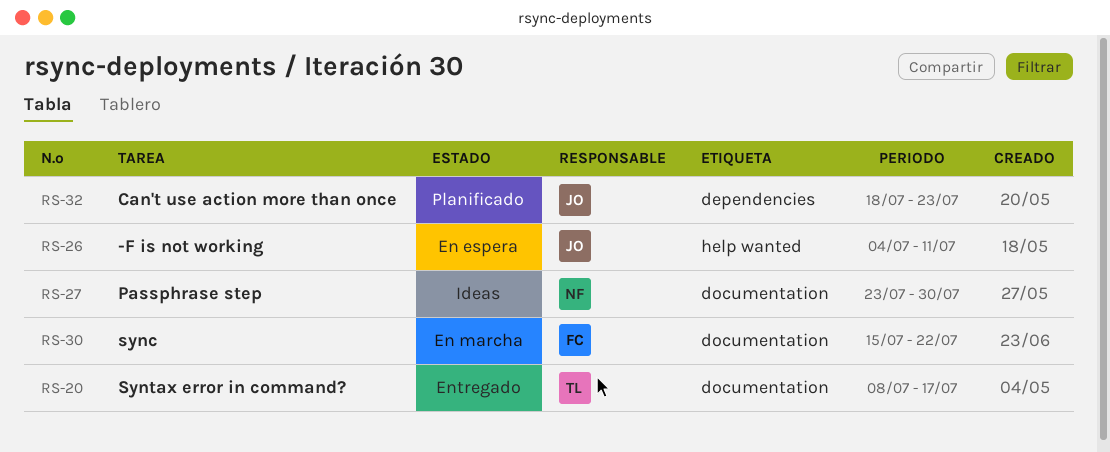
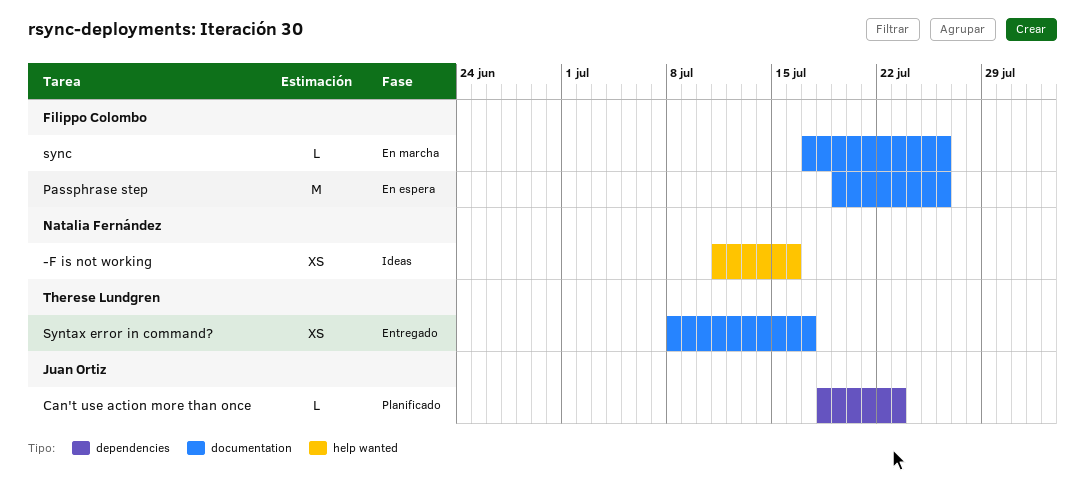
-F is not working, status: En espera -> Ideas
-F is not working, owner: Juan Ortiz -> Natalia Fernández
-F is not working, start: Jul 4 -> Jul 11
-F is not working, due: Jul 11 -> Jul 16
Passphrase step, status: Ideas -> En espera
Passphrase step, owner: Natalia Fernández -> Filippo Colombo
Passphrase step, start: Jul 23 -> Jul 19
Passphrase step, due: Jul 30 -> Jul 26
sync, start: Jul 15 -> Jul 17
sync, due: Jul 22 -> Jul 26

